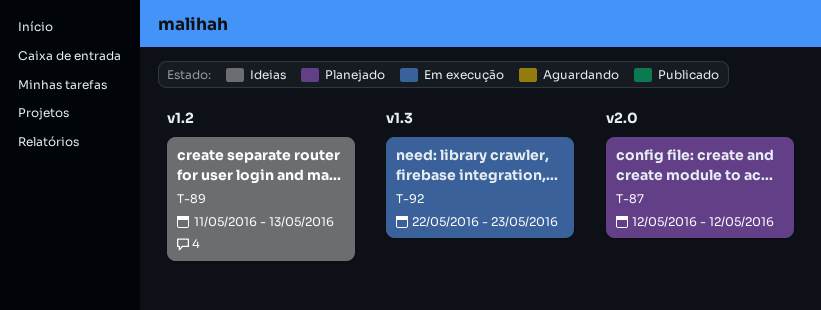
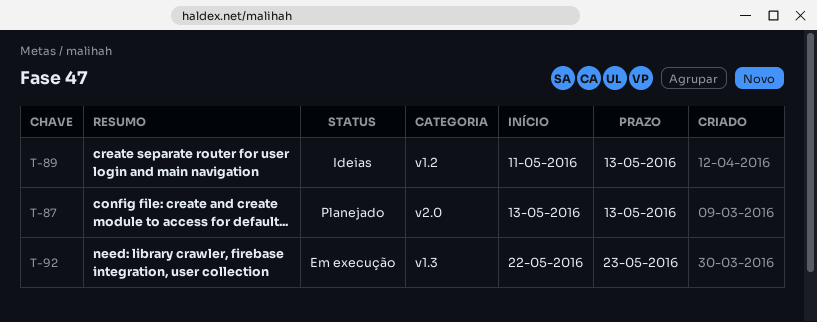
T-87, start: May 12 -> May 13
T-87, due: May 12 -> May 13

